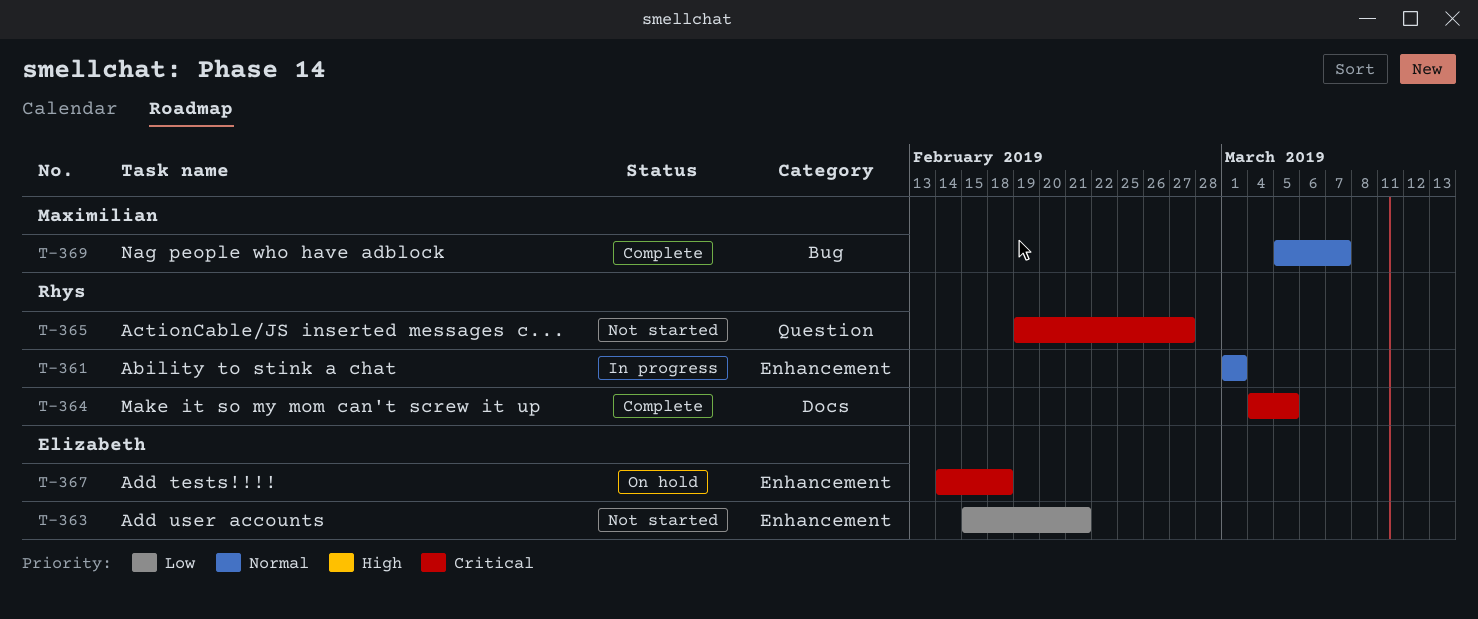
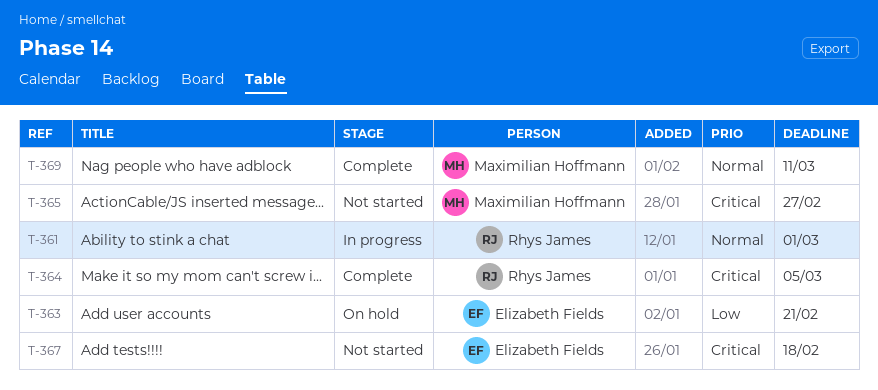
T-363, status: Not started -> On hold
T-365, owner: Rhys James -> Maximilian Hoffmann
T-367, status: On hold -> Not started
T-369, due: Mar 7 -> Mar 11

